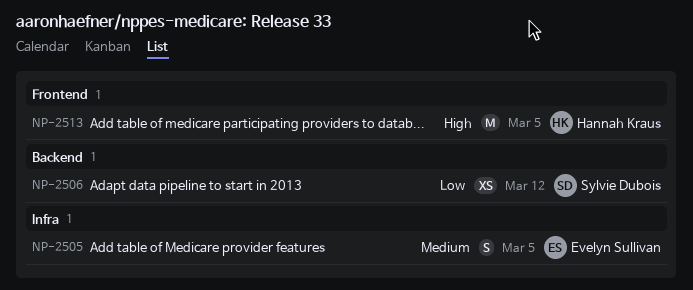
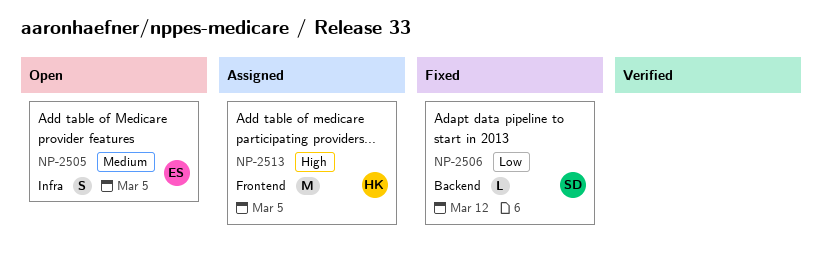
NP-2506, estimate: XS -> L

